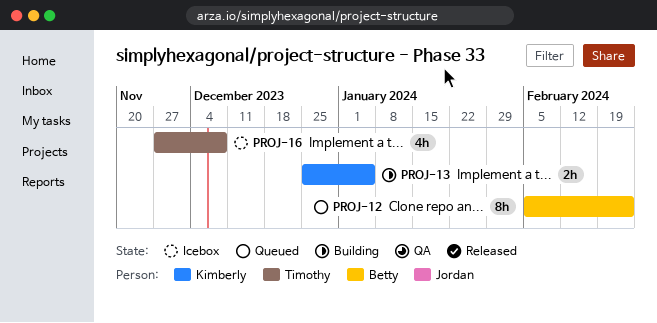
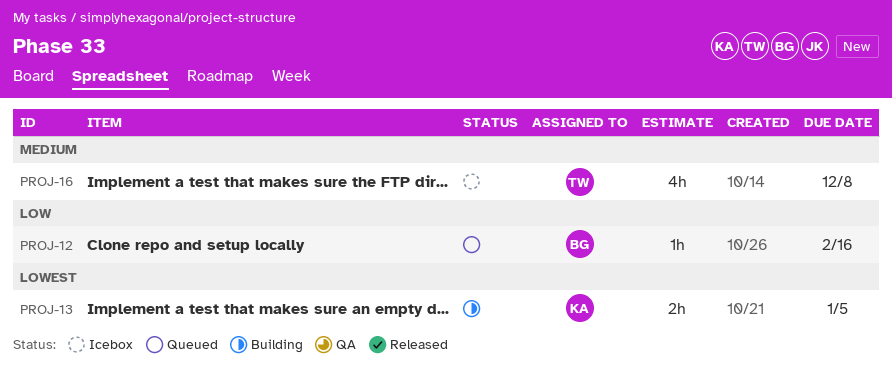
PROJ-12, estimate: 8h -> 1h
PROJ-12, due: Feb 23 -> Feb 16

